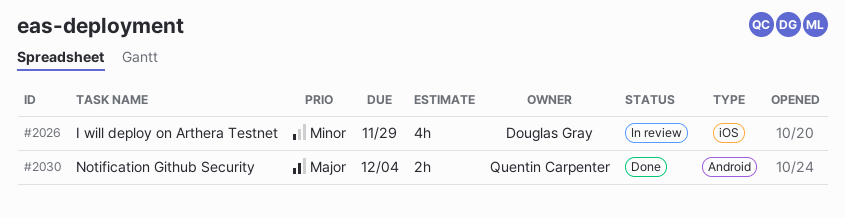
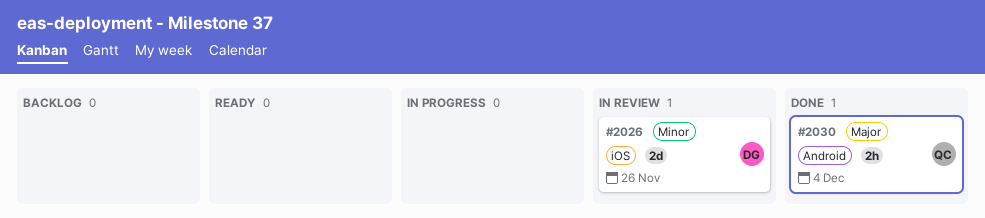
#2026, estimate: 4h -> 2d
#2026, due: Nov 29 -> Nov 26

